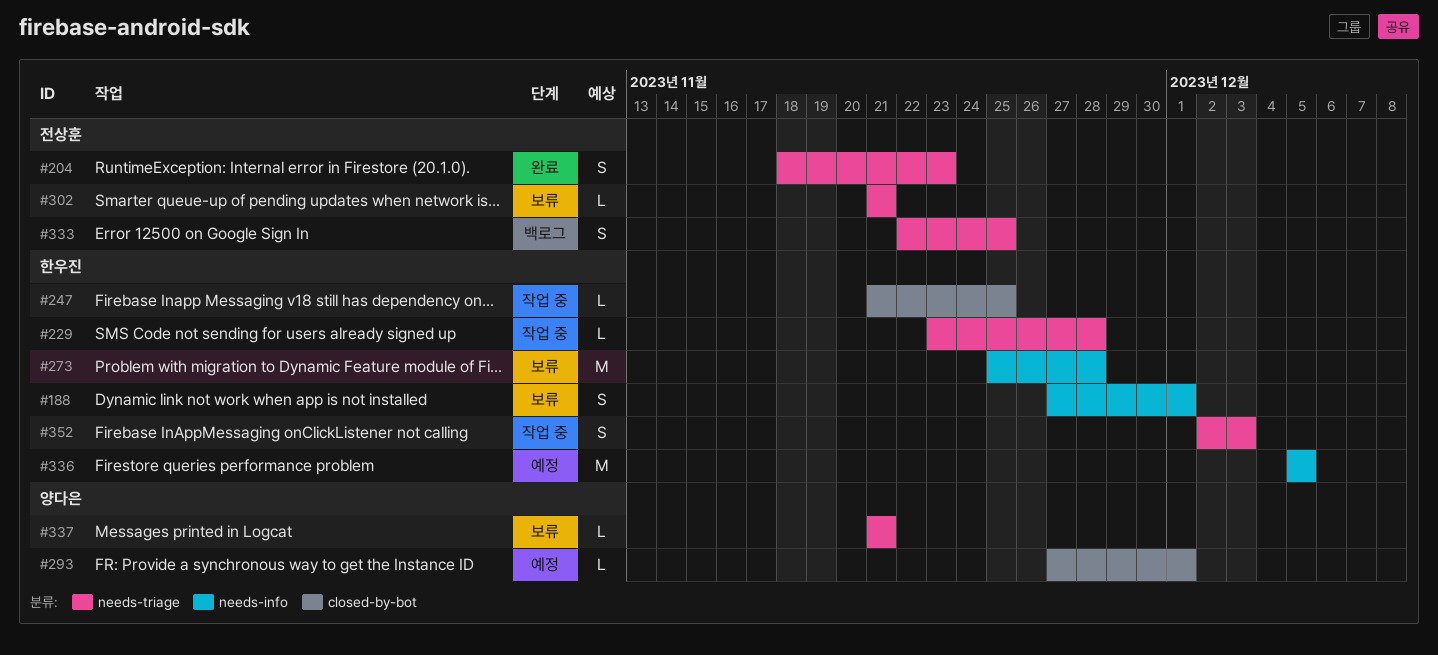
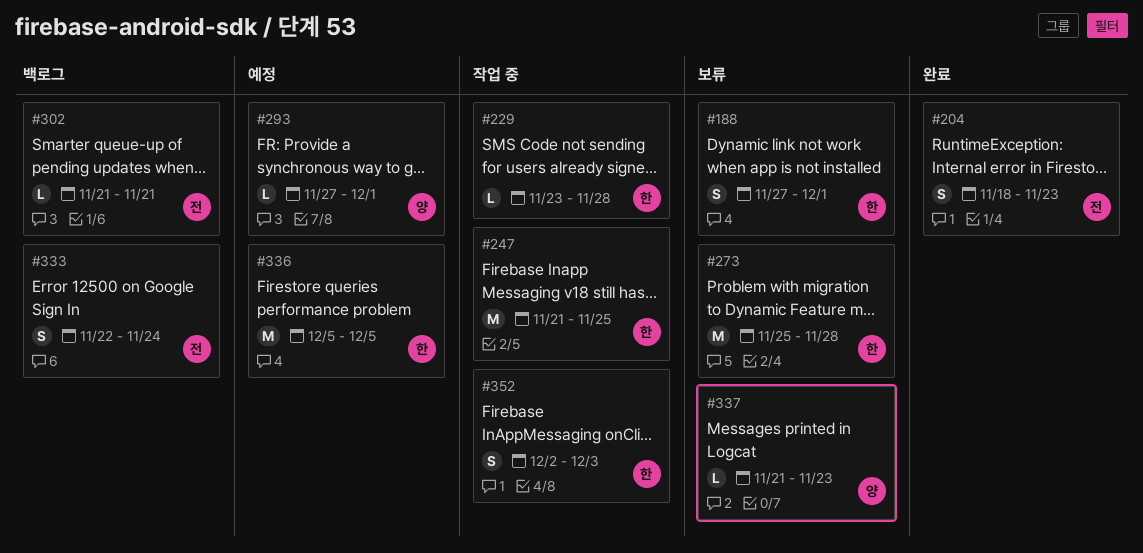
#247, estimate: L -> M
#302, status: 보류 -> 백로그
#333, due: Nov 25 -> Nov 24
#337, due: Nov 21 -> Nov 23

